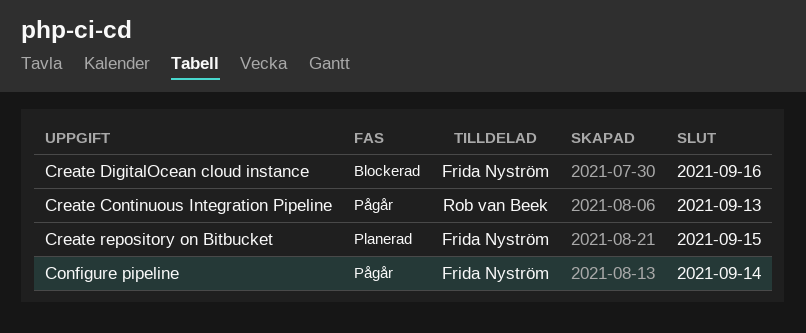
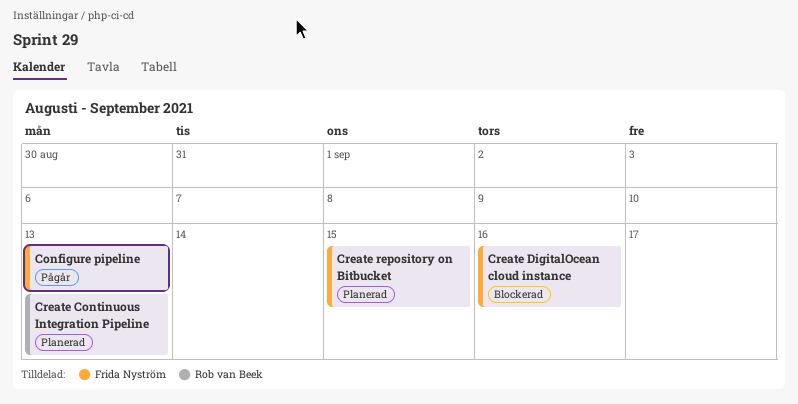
Configure pipeline, due: Sep 14 -> Sep 13
Create Continuous Integration Pipeline, status: Pågår -> Planerad

